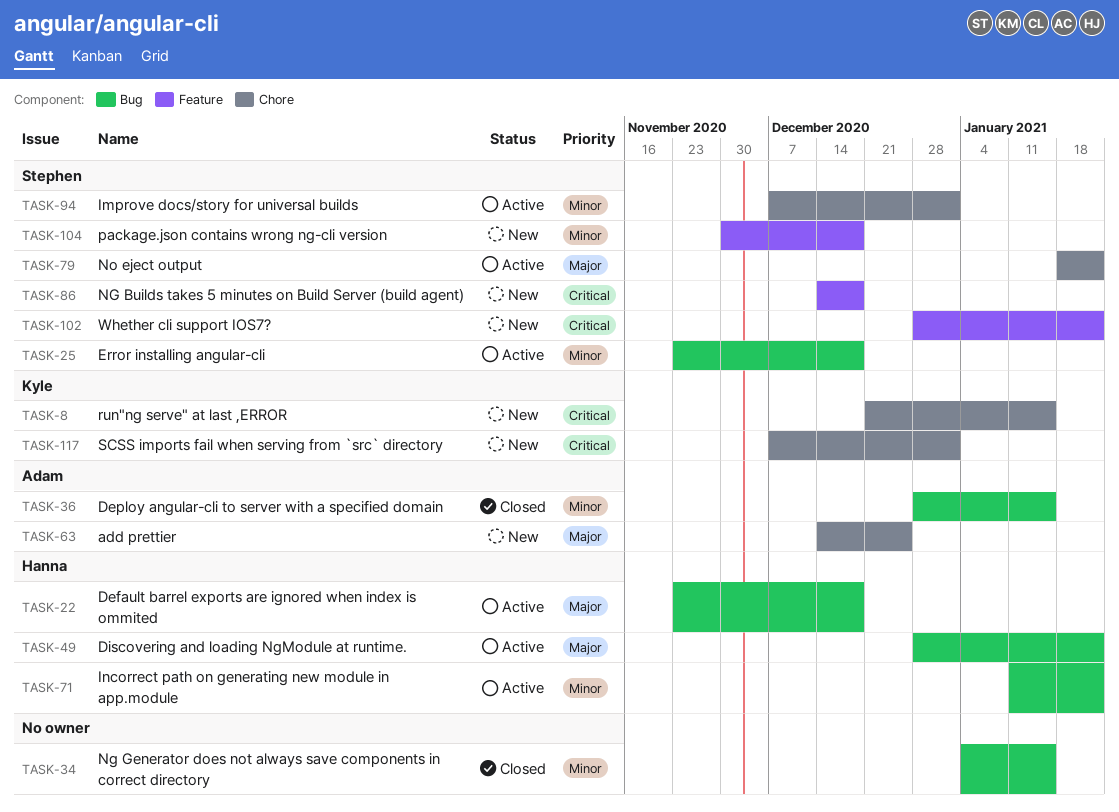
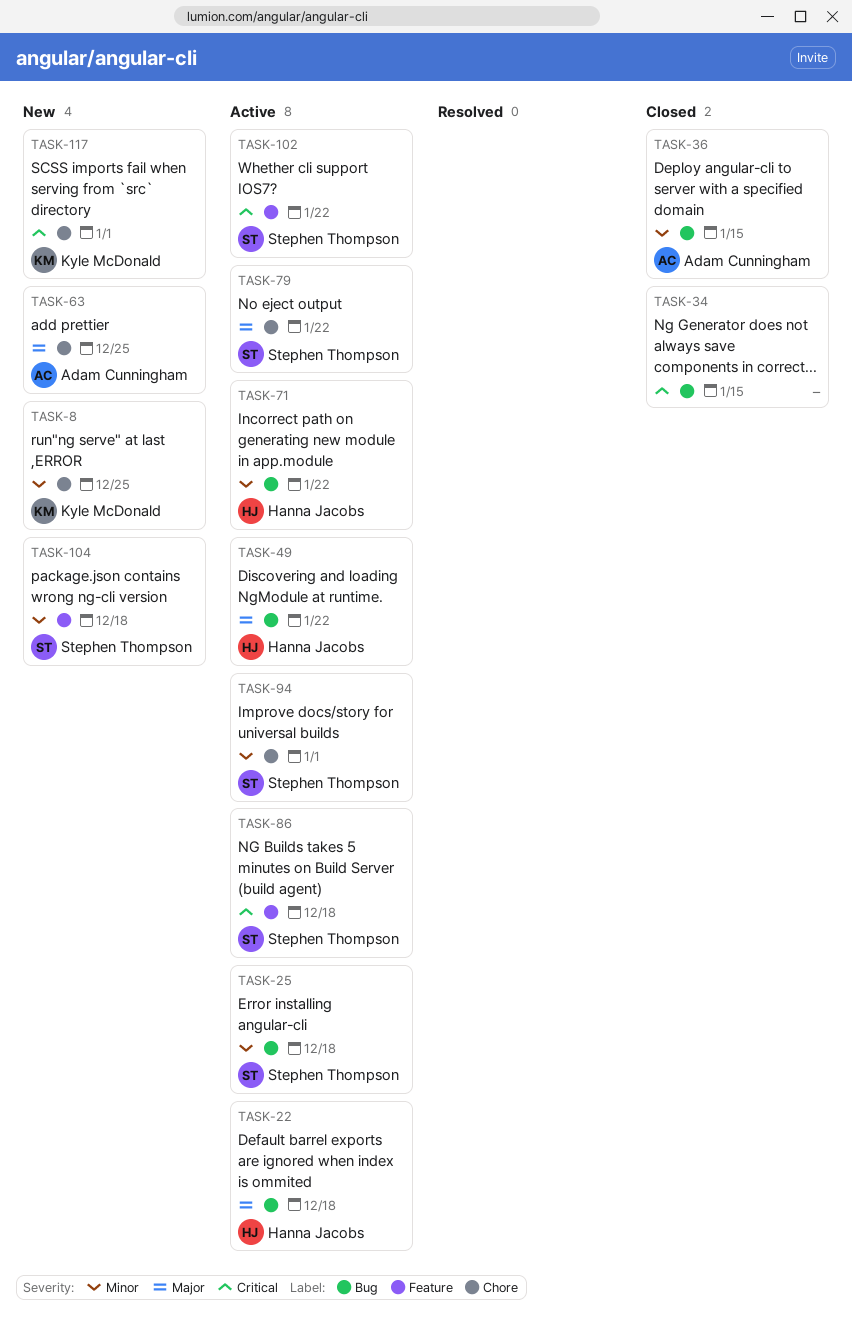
TASK-8, priority: Critical -> Minor
TASK-8, due: Jan 15 -> Dec 25
TASK-34, priority: Minor -> Critical
TASK-86, status: New -> Active
TASK-102, status: New -> Active

